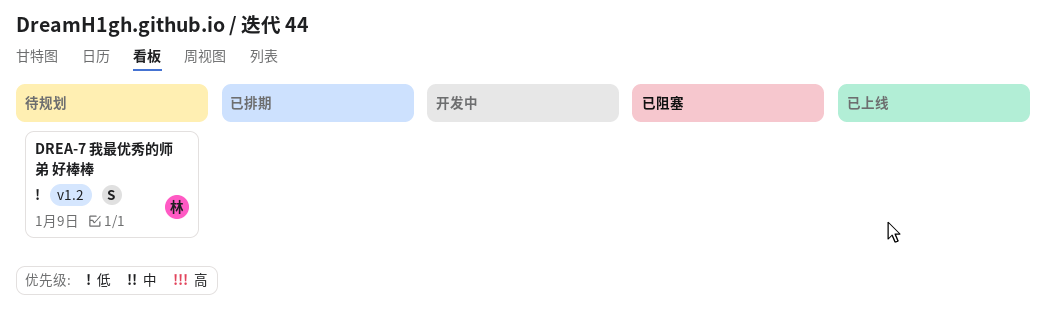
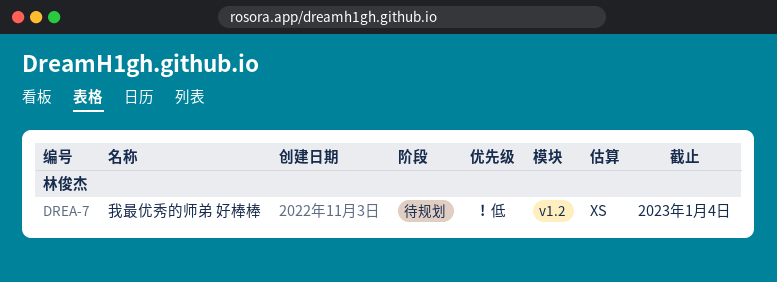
DREA-7, estimate: S -> XS
DREA-7, due: Jan 9 -> Jan 4

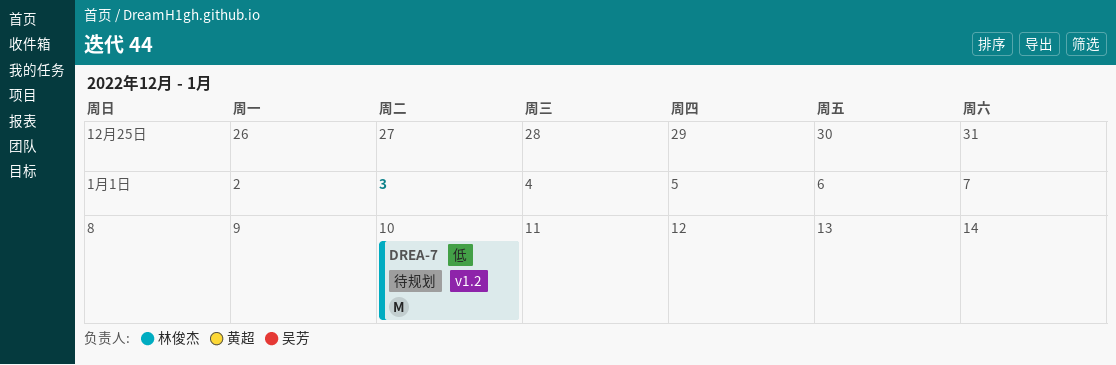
DREA-7, estimate: XS -> M
DREA-7, due: Jan 4 -> Jan 10

